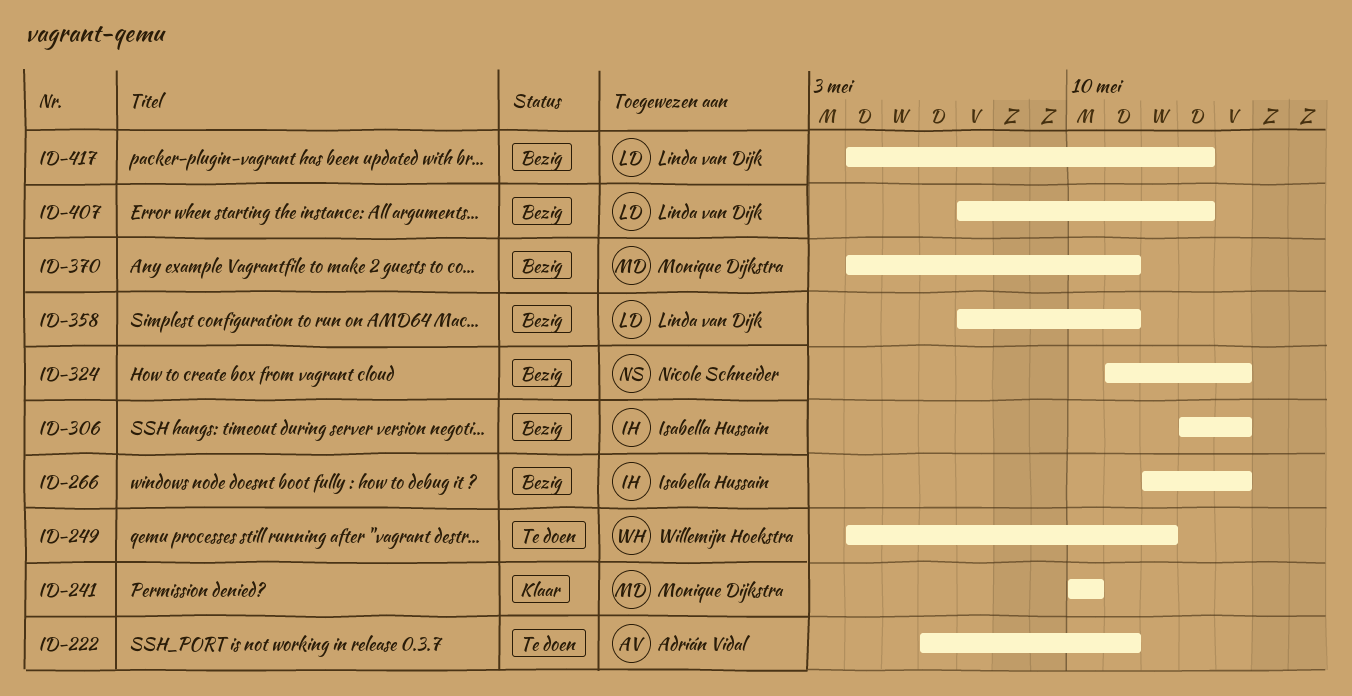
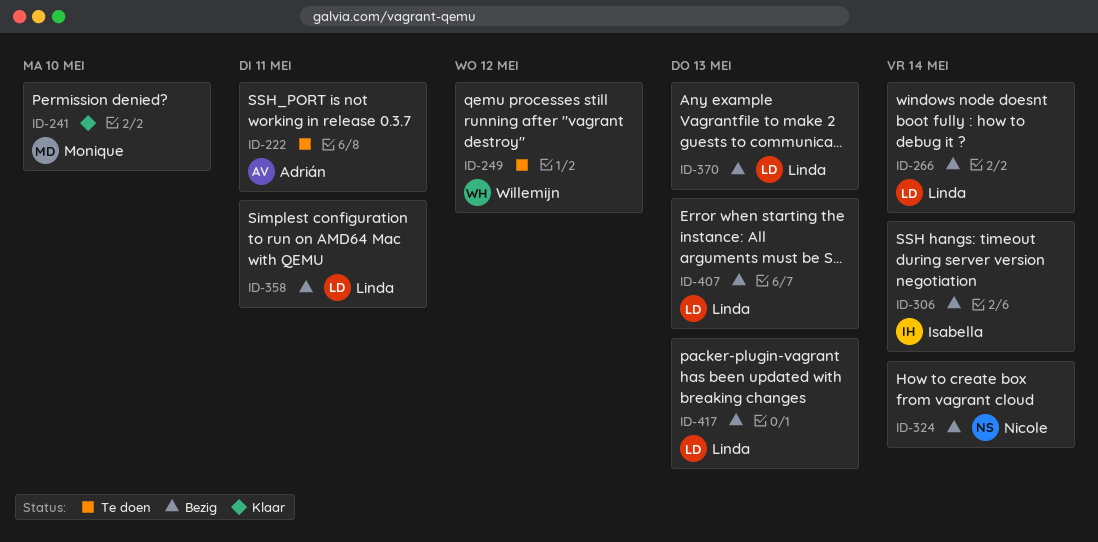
ID-266, owner: Isabella Hussain -> Linda van Dijk
ID-370, owner: Monique Dijkstra -> Linda van Dijk
ID-370, due: May 11 -> May 13

